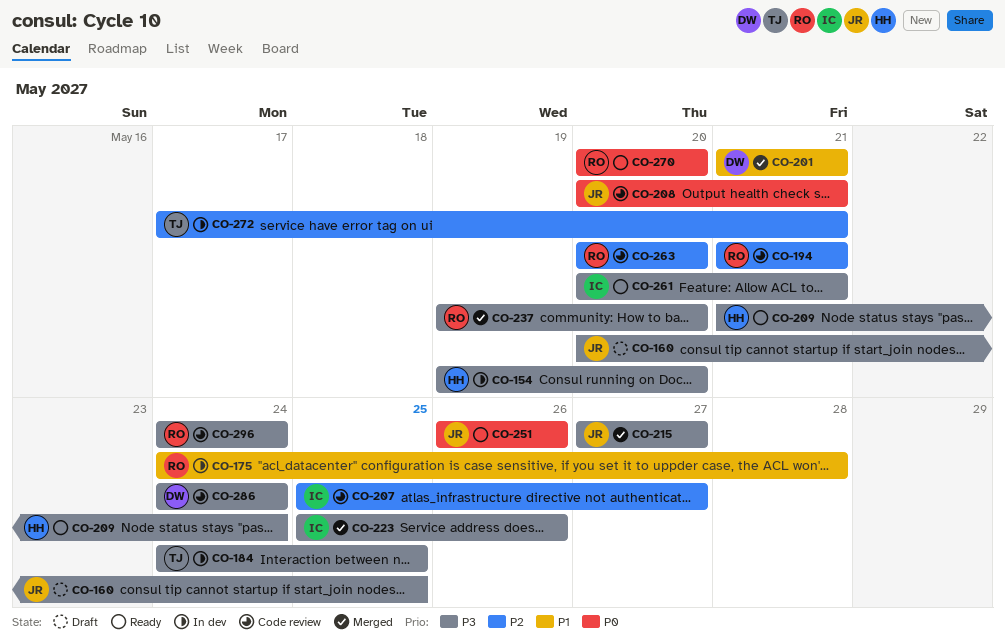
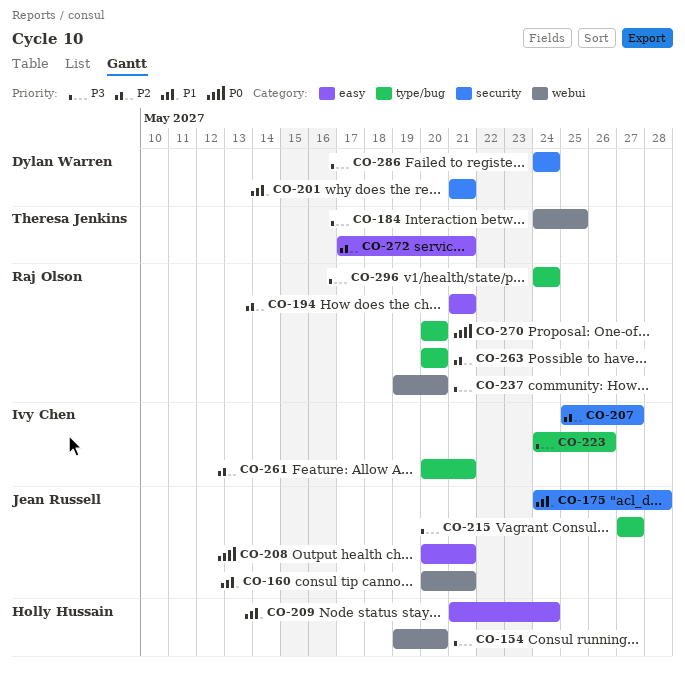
CO-160, priority: P3 -> P1
CO-160, due: May 25 -> May 21
CO-175, owner: Raj Olson -> Jean Russell
CO-209, priority: P3 -> P1
CO-223, start: May 25 -> May 24
CO-251: present -> none
CO-261, priority: P3 -> P2

